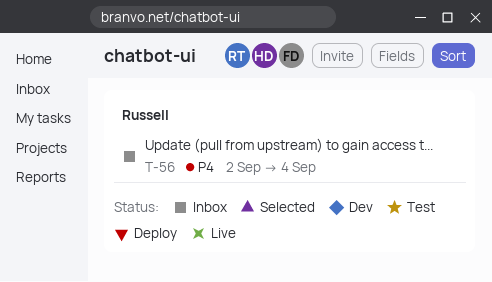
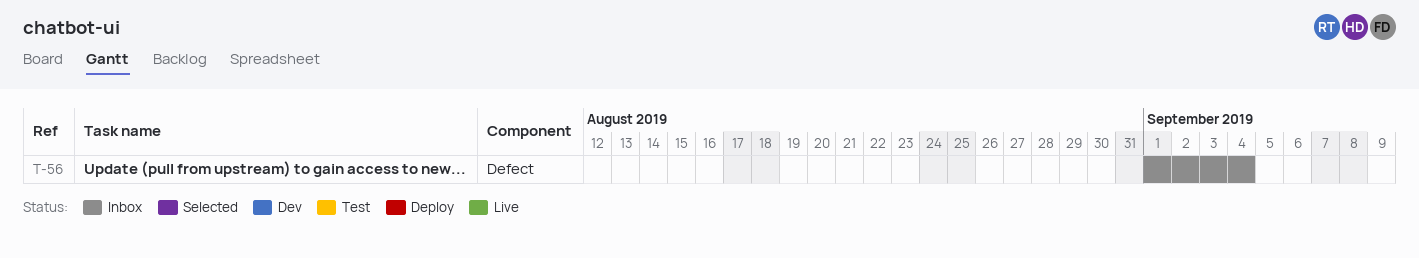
T-56, start: Sep 2 -> Sep 1

